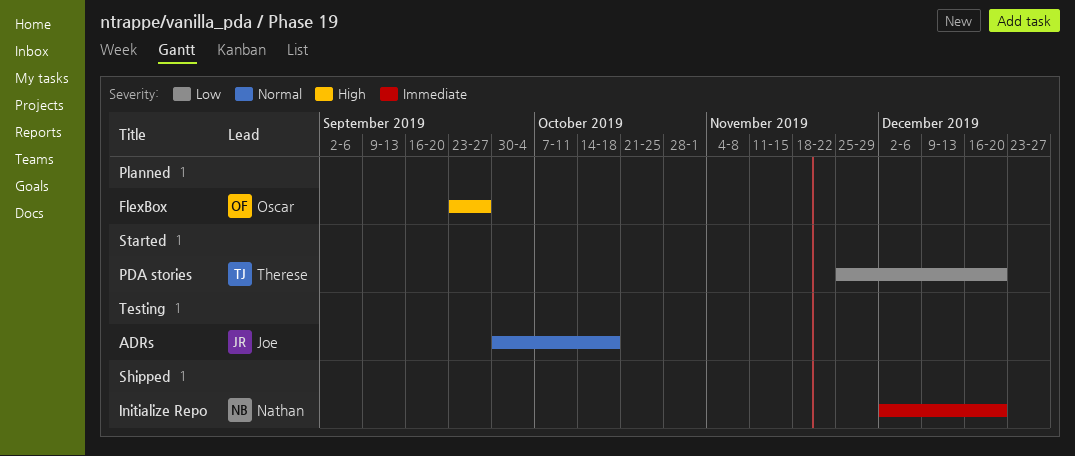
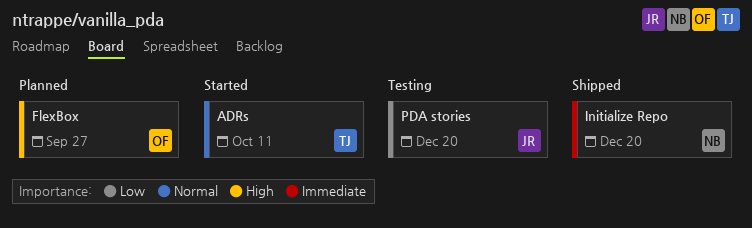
ADRs, status: Testing -> Started
ADRs, owner: Joe -> Therese
ADRs, due: Oct 18 -> Oct 11
PDA stories, status: Started -> Testing
PDA stories, owner: Therese -> Joe

